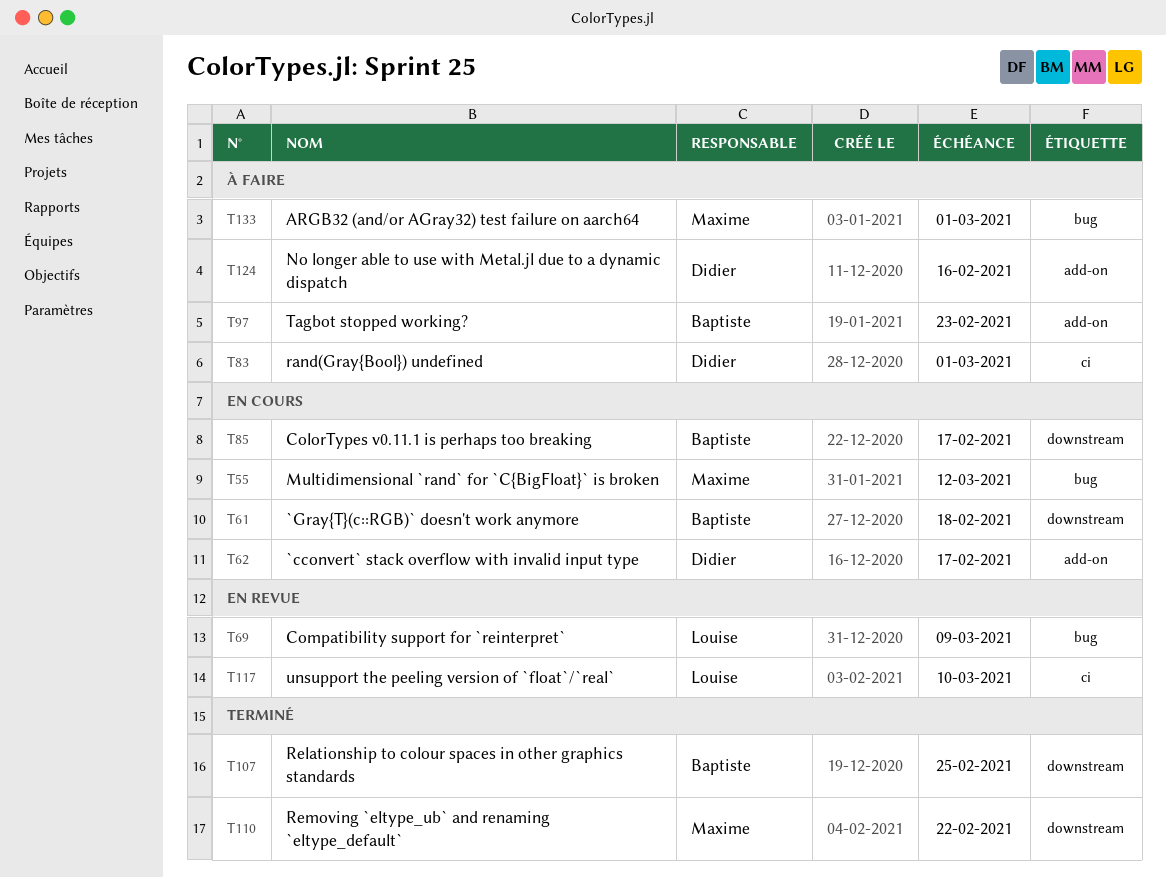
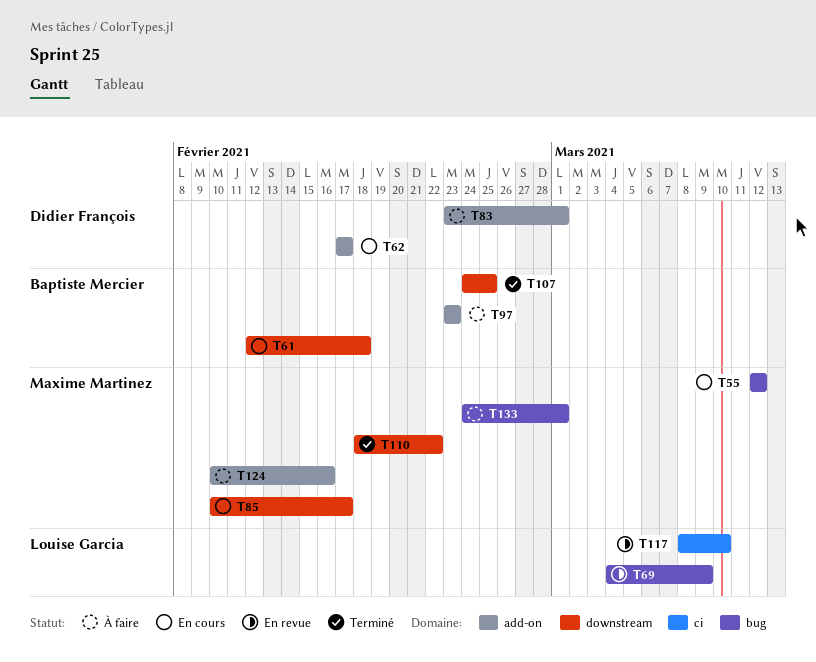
T83, label: ci -> add-on
T85, owner: Baptiste Mercier -> Maxime Martinez
T124, owner: Didier François -> Maxime Martinez

